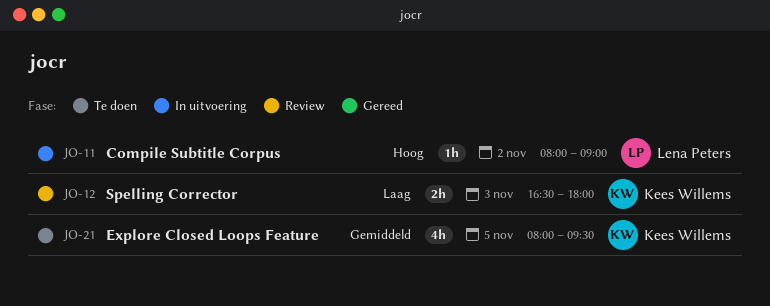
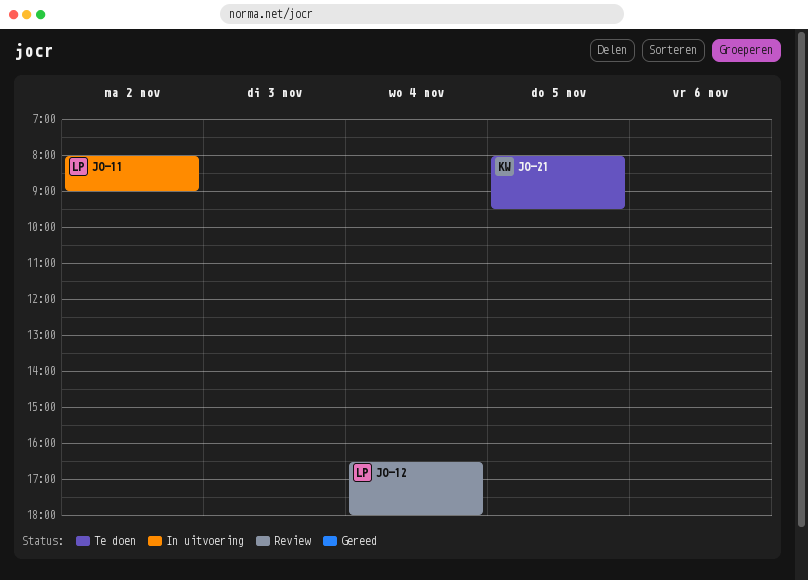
JO-12, owner: Kees Willems -> Lena Peters
JO-12, day: Nov 3 -> Nov 4

